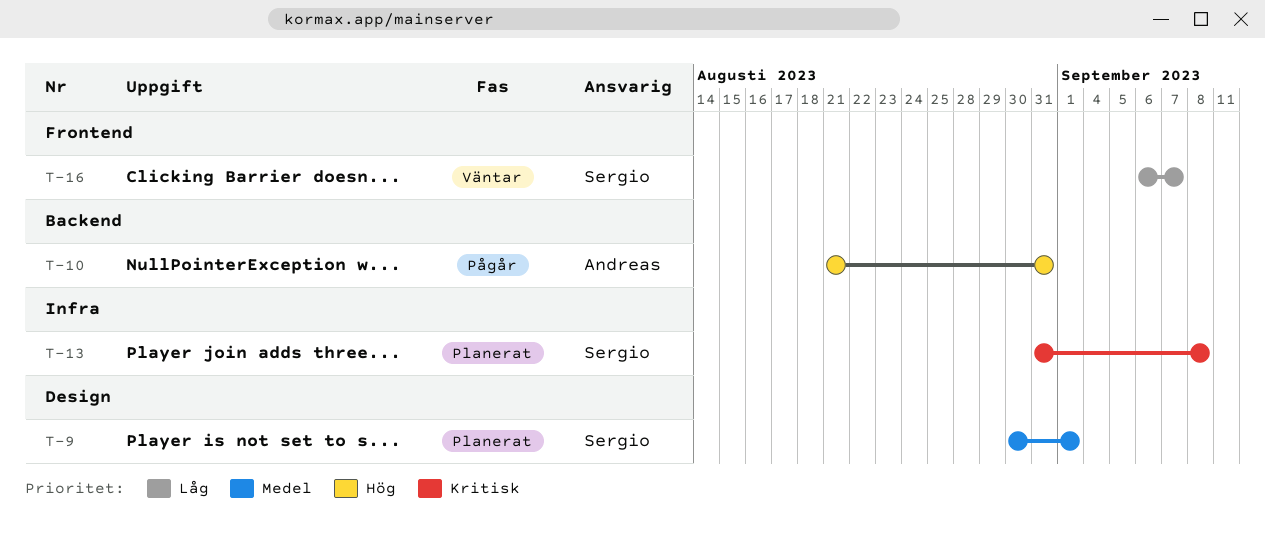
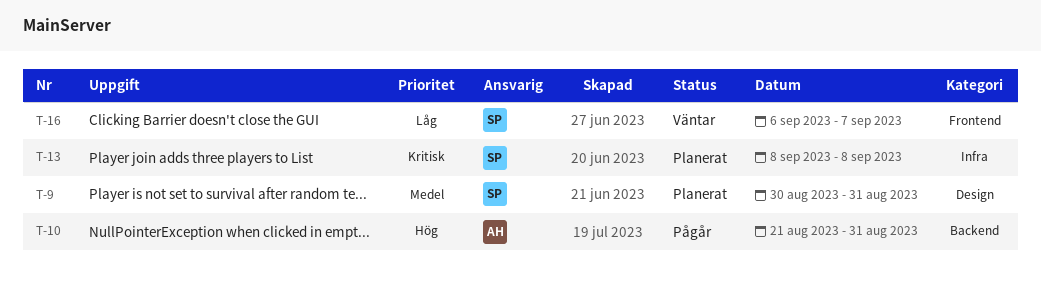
T-9, due: Sep 1 -> Aug 31
T-13, start: Aug 31 -> Sep 8

